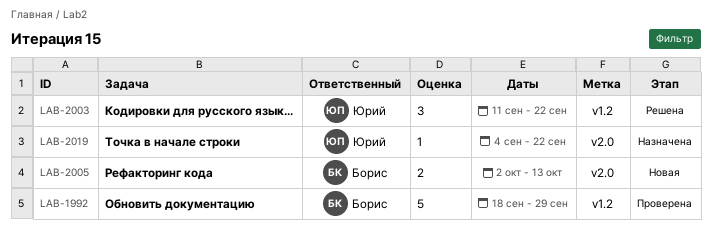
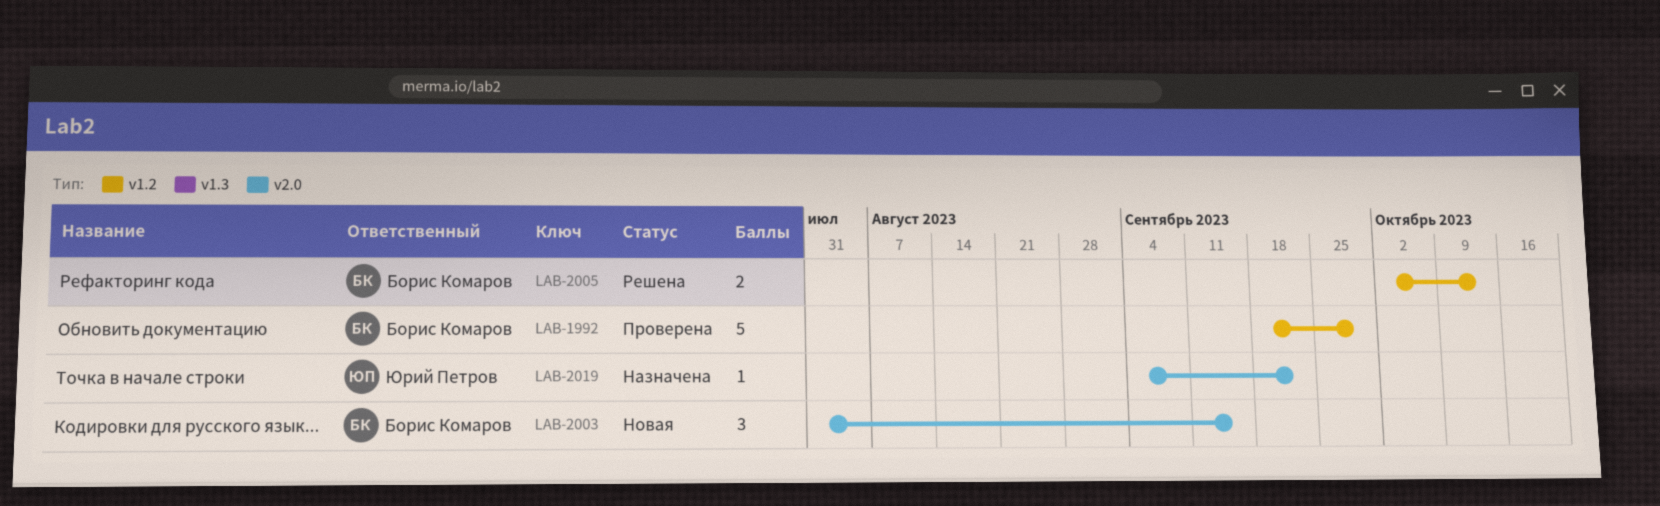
LAB-2003, status: Решена -> Новая
LAB-2003, owner: Юрий Петров -> Борис Комаров
LAB-2003, label: v1.2 -> v2.0
LAB-2003, start: Sep 11 -> Jul 31
LAB-2003, due: Sep 22 -> Sep 15
LAB-2005, status: Новая -> Решена
LAB-2005, label: v2.0 -> v1.2

